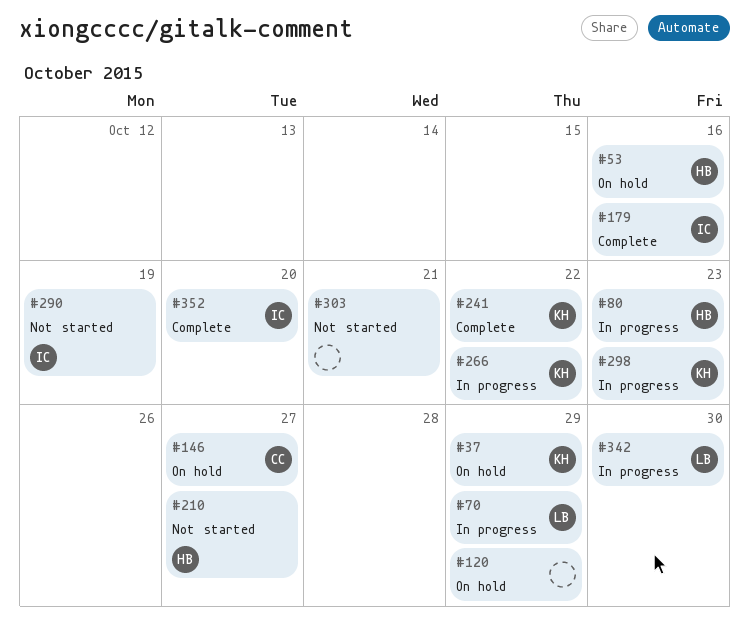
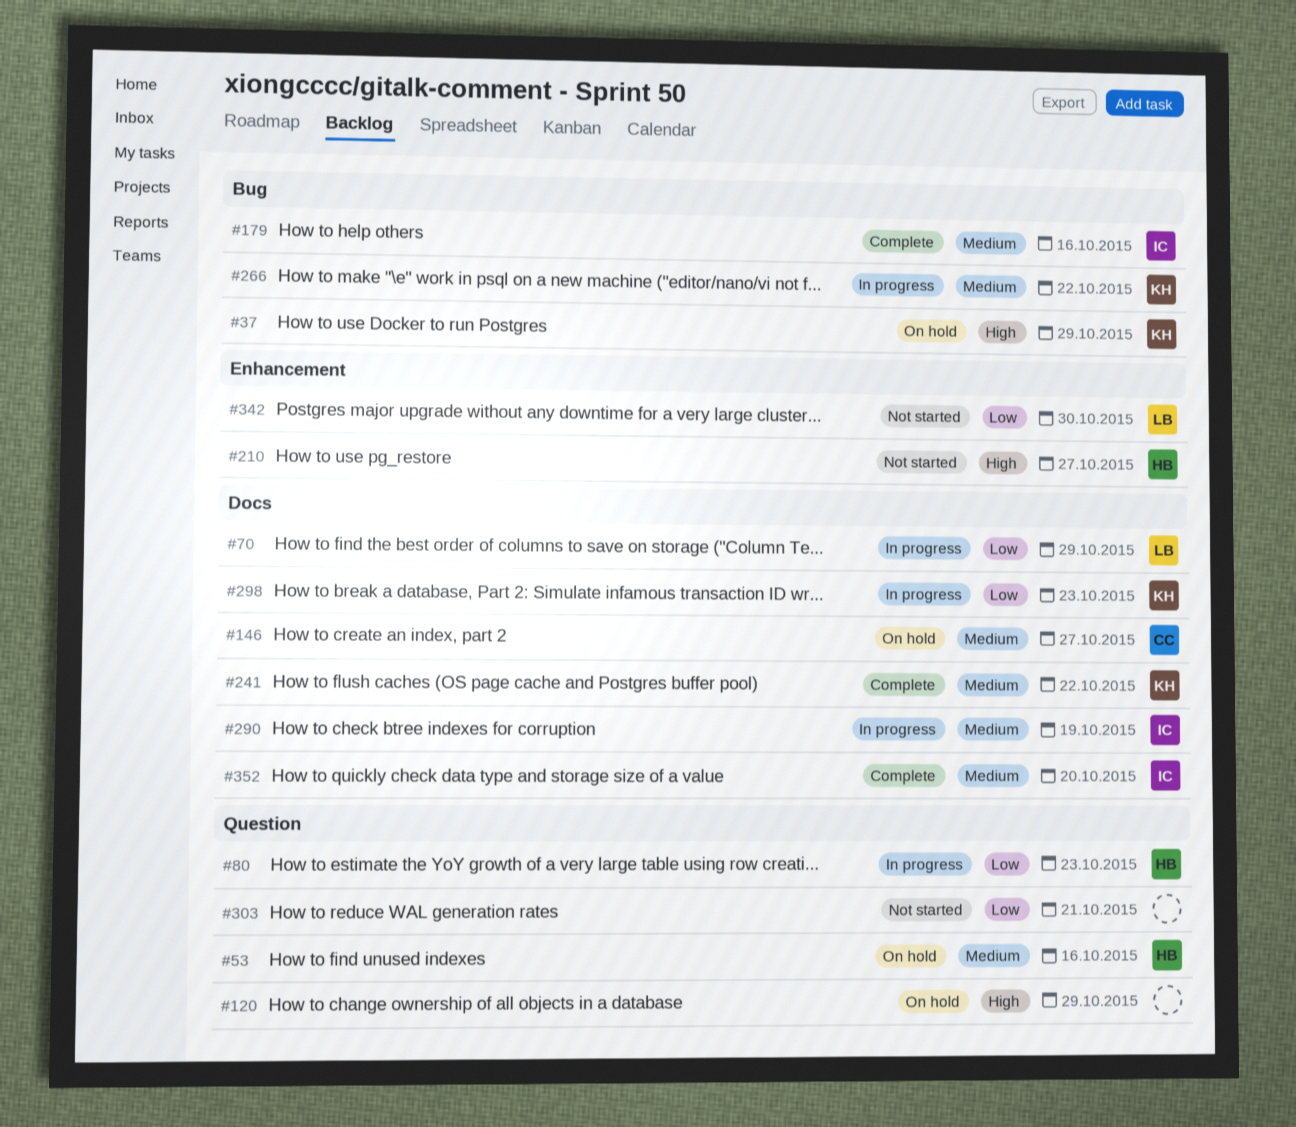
#290, status: Not started -> In progress
#342, status: In progress -> Not started

